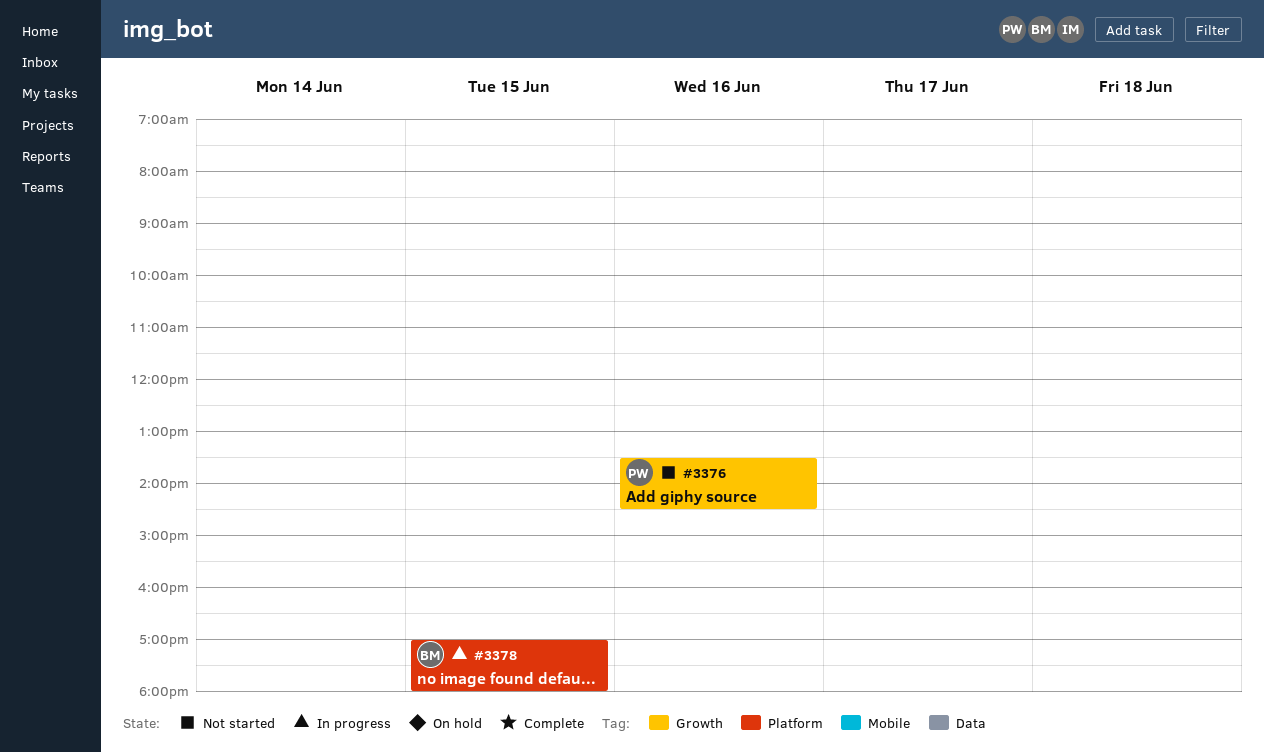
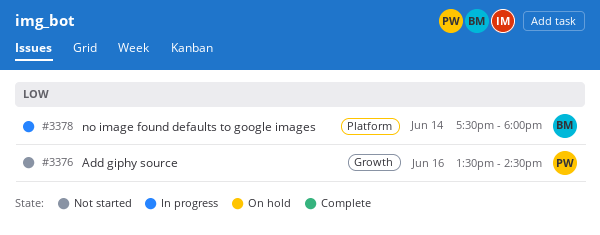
#3378, day: Jun 15 -> Jun 14
#3378, begins: 17:00 -> 17:30

